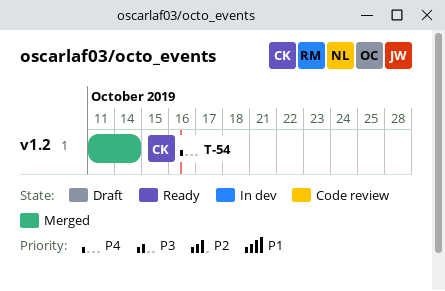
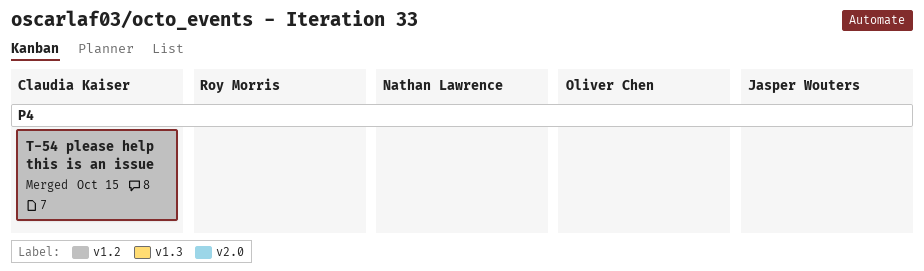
T-54, due: Oct 14 -> Oct 15

